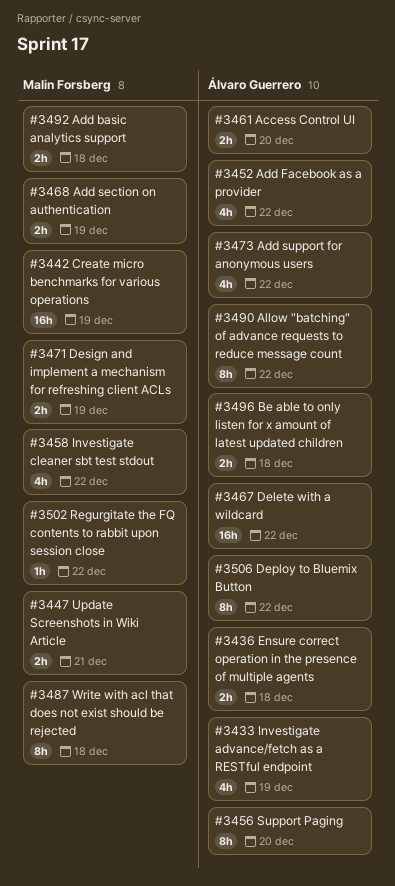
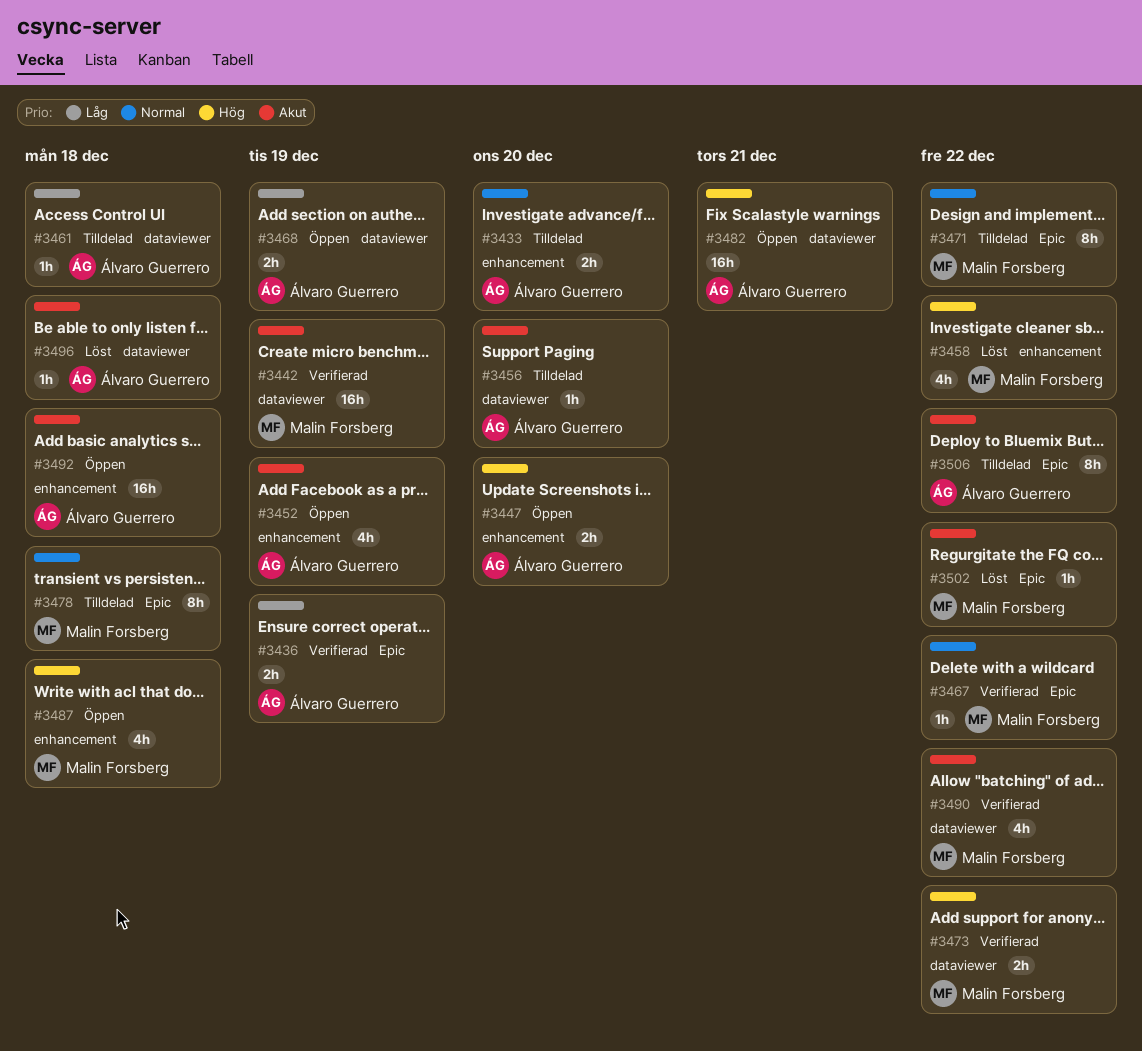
#3433, estimate: 4h -> 2h
#3433, due: Dec 19 -> Dec 20
#3436, due: Dec 18 -> Dec 19
#3447, owner: Malin Forsberg -> Álvaro Guerrero
#3447, due: Dec 21 -> Dec 20
#3452, due: Dec 22 -> Dec 19
#3456, estimate: 8h -> 1h
#3461, estimate: 2h -> 1h
#3461, due: Dec 20 -> Dec 18
#3467, owner: Álvaro Guerrero -> Malin Forsberg
#3467, estimate: 16h -> 1h
#3468, owner: Malin Forsberg -> Álvaro Guerrero
#3471, estimate: 2h -> 8h
#3471, due: Dec 19 -> Dec 22
#3473, owner: Álvaro Guerrero -> Malin Forsberg
#3473, estimate: 4h -> 2h
#3478: none -> present
#3482: none -> present
#3487, estimate: 8h -> 4h
#3490, owner: Álvaro Guerrero -> Malin Forsberg
#3490, estimate: 8h -> 4h
#3492, owner: Malin Forsberg -> Álvaro Guerrero
#3492, estimate: 2h -> 16h
#3496, estimate: 2h -> 1h

